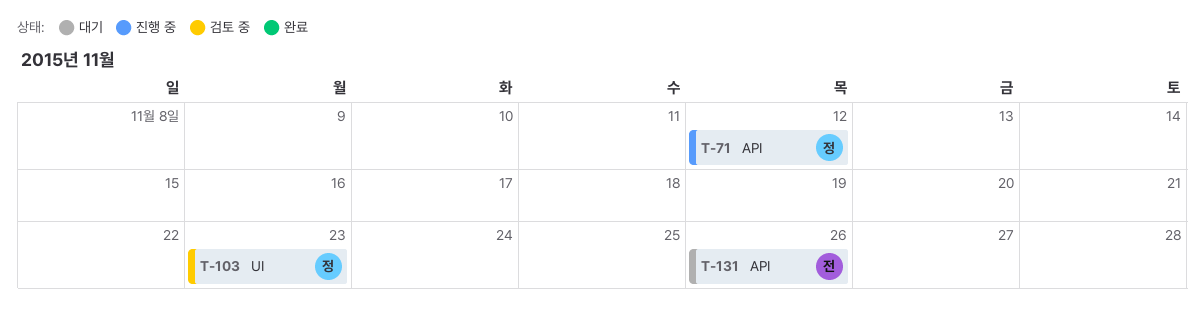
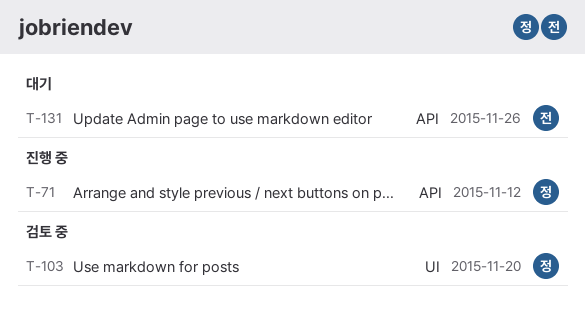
T-103, due: Nov 23 -> Nov 20

